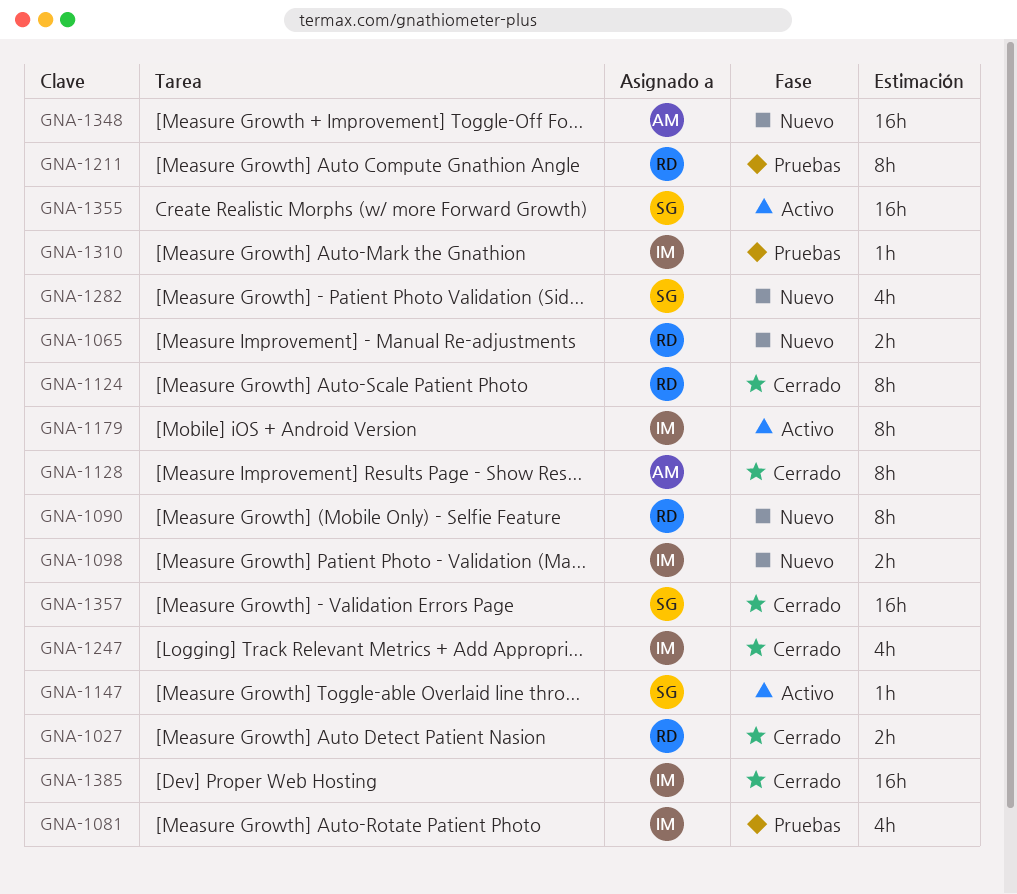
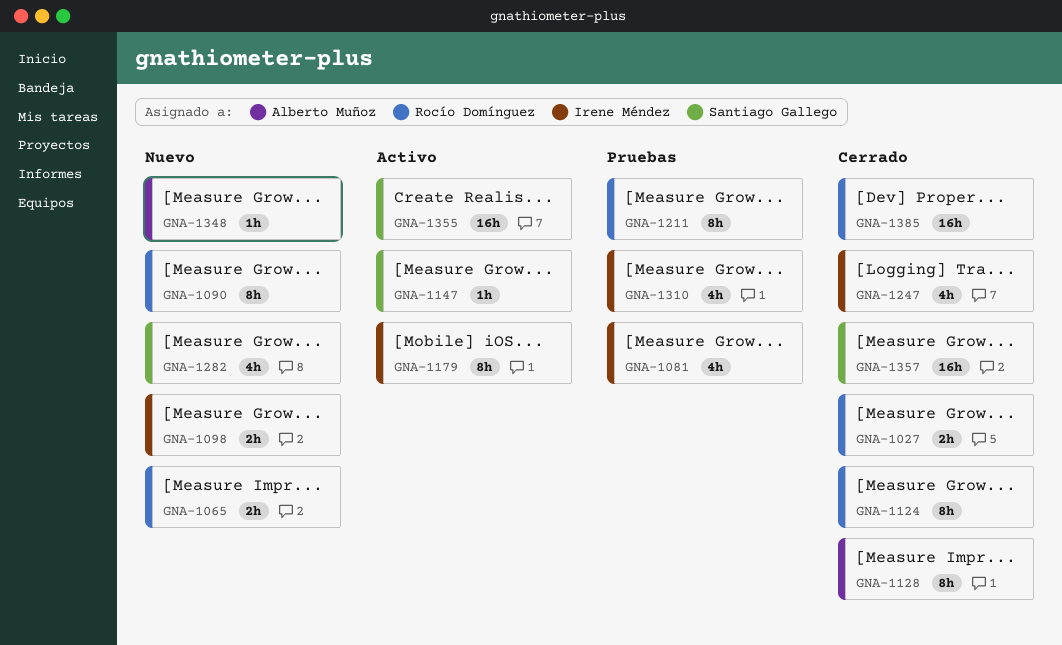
GNA-1310, estimate: 1h -> 4h
GNA-1348, estimate: 16h -> 1h
GNA-1385, owner: Irene Méndez -> Rocío Domínguez

